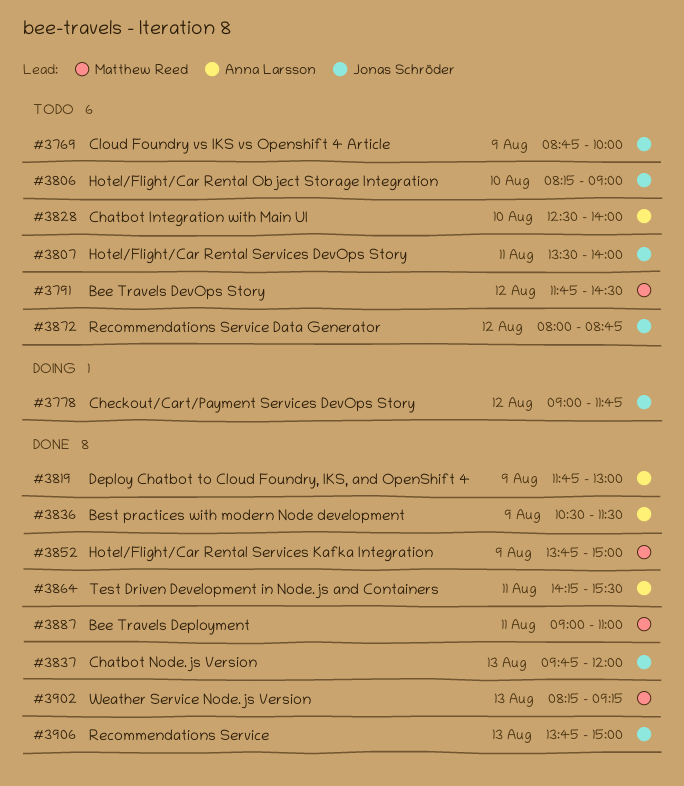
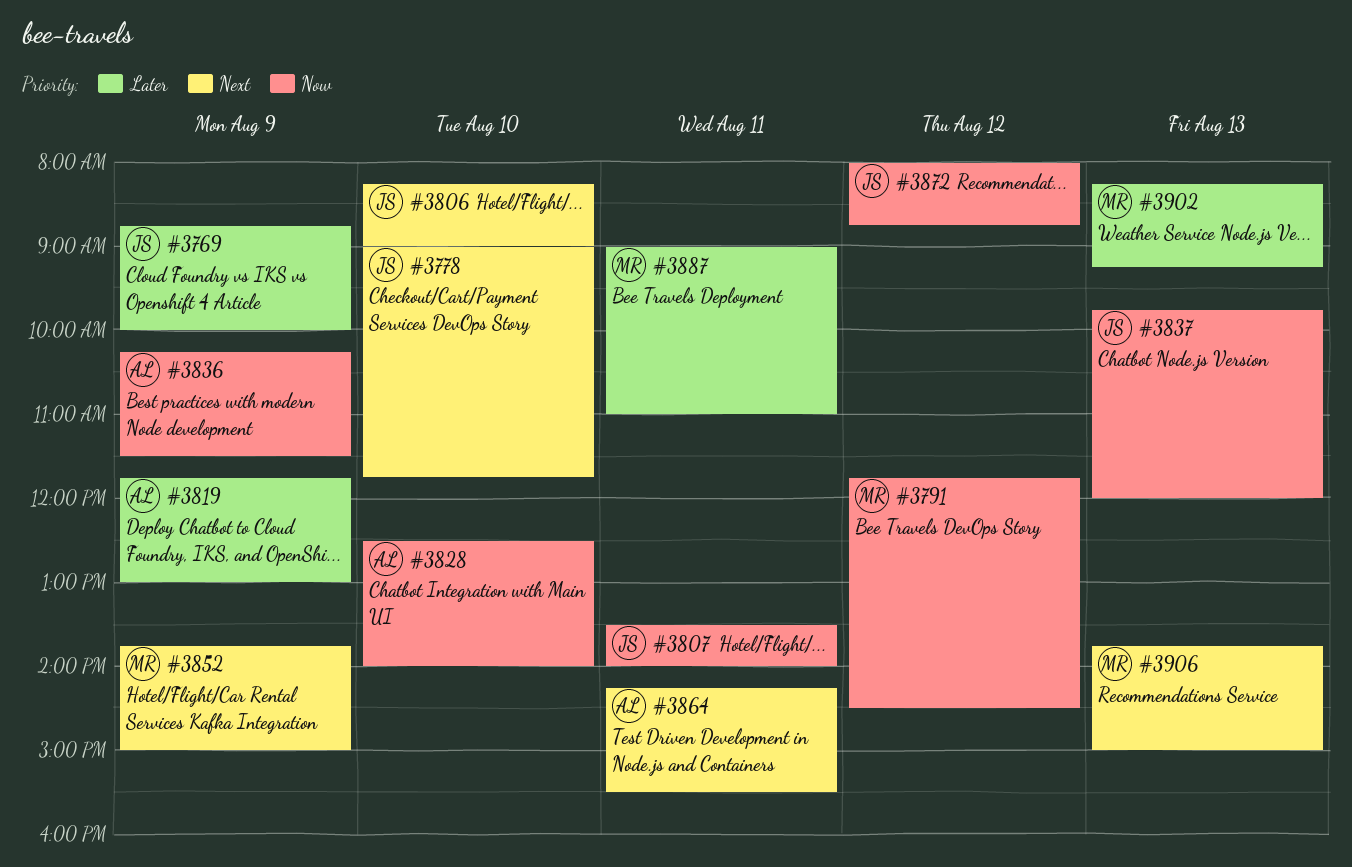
#3778, day: Aug 12 -> Aug 10
#3836, begins: 10:30 -> 10:15
#3906, owner: Jonas Schröder -> Matthew Reed

